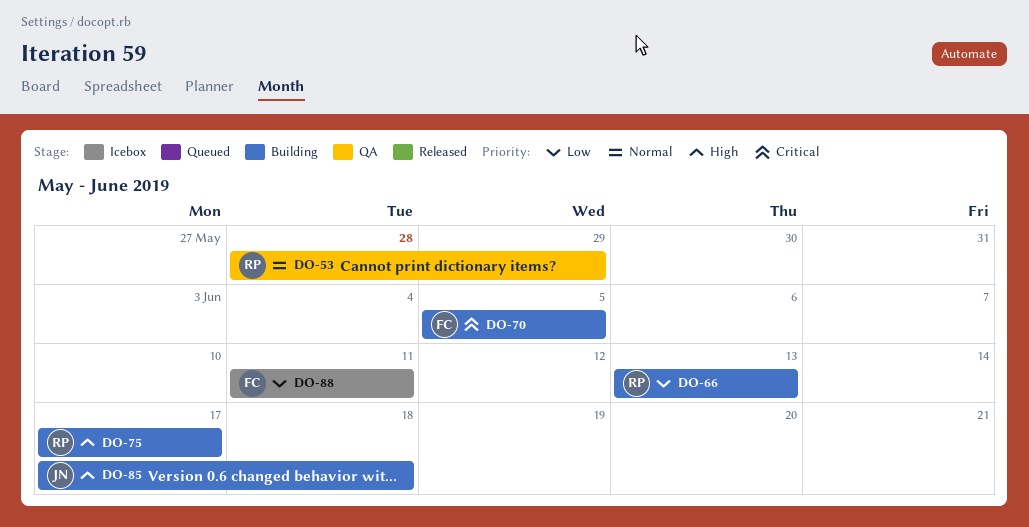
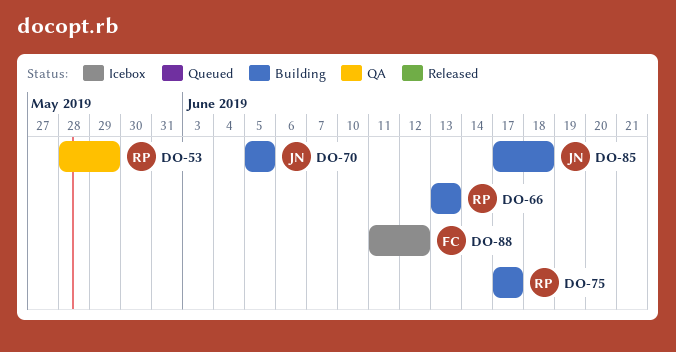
DO-70, owner: FC -> JN
DO-88, due: Jun 11 -> Jun 12

